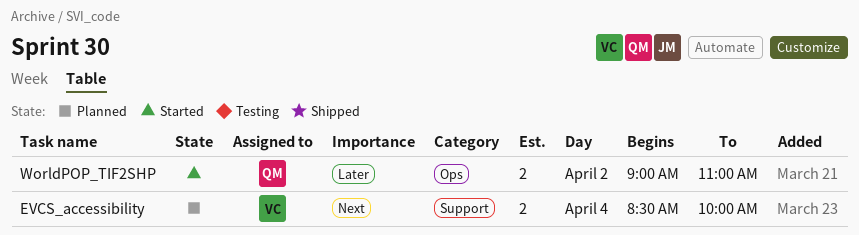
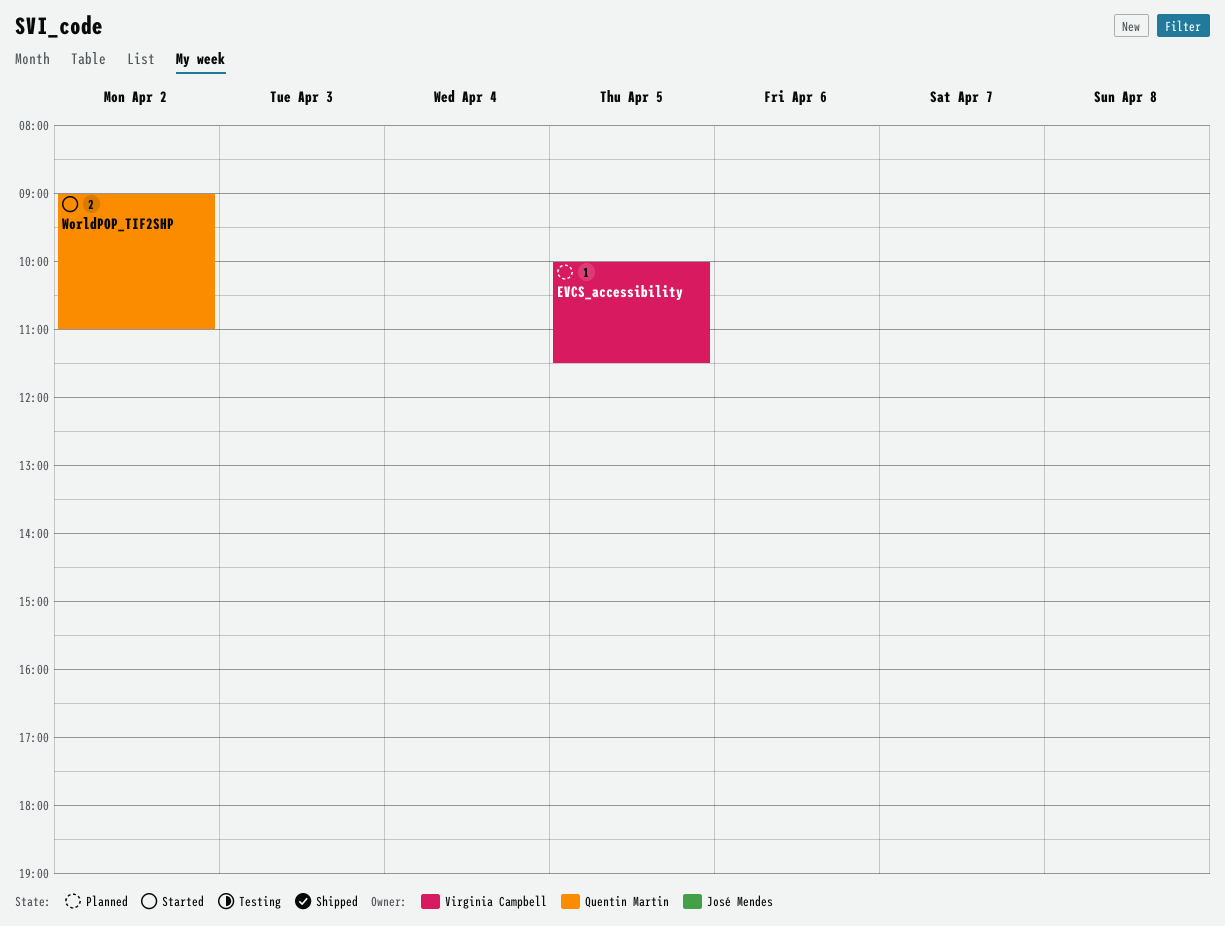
EVCS_accessibility, estimate: 2 -> 1
EVCS_accessibility, day: Apr 4 -> Apr 5
EVCS_accessibility, begins: 08:30 -> 10:00
EVCS_accessibility, ends: 10:00 -> 11:30

